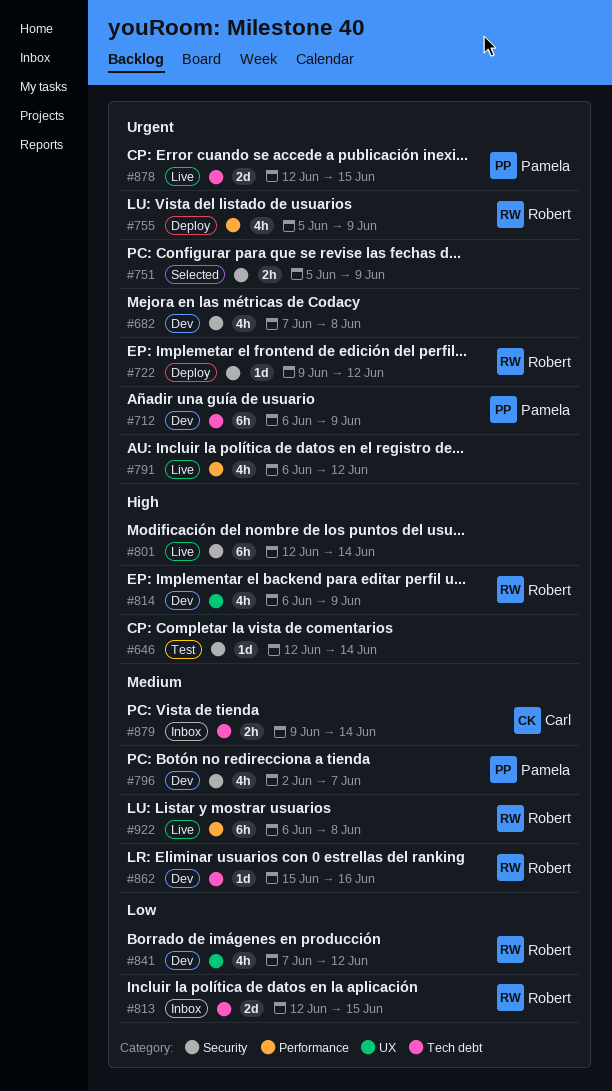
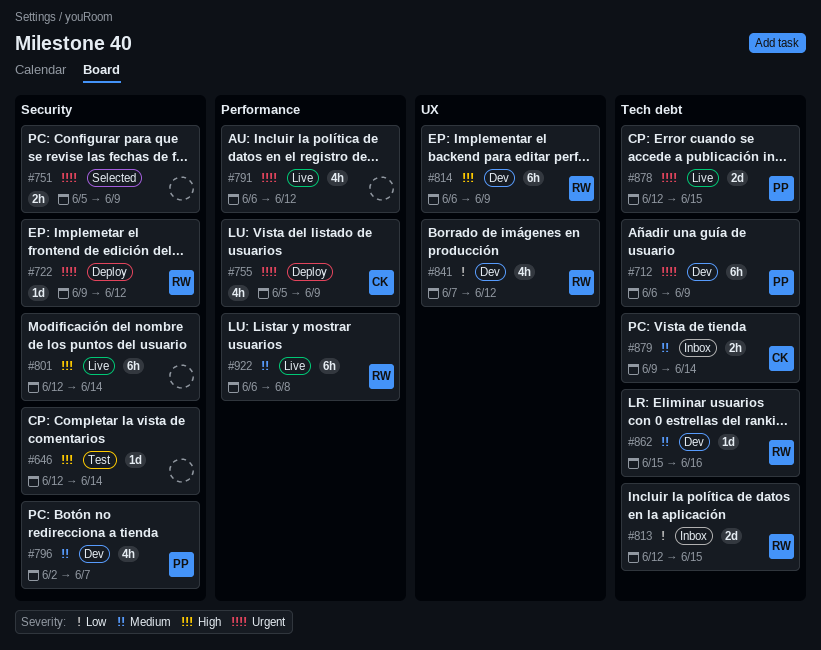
#682: present -> none
#755, owner: Robert -> Carl
#814, estimate: 4h -> 6h

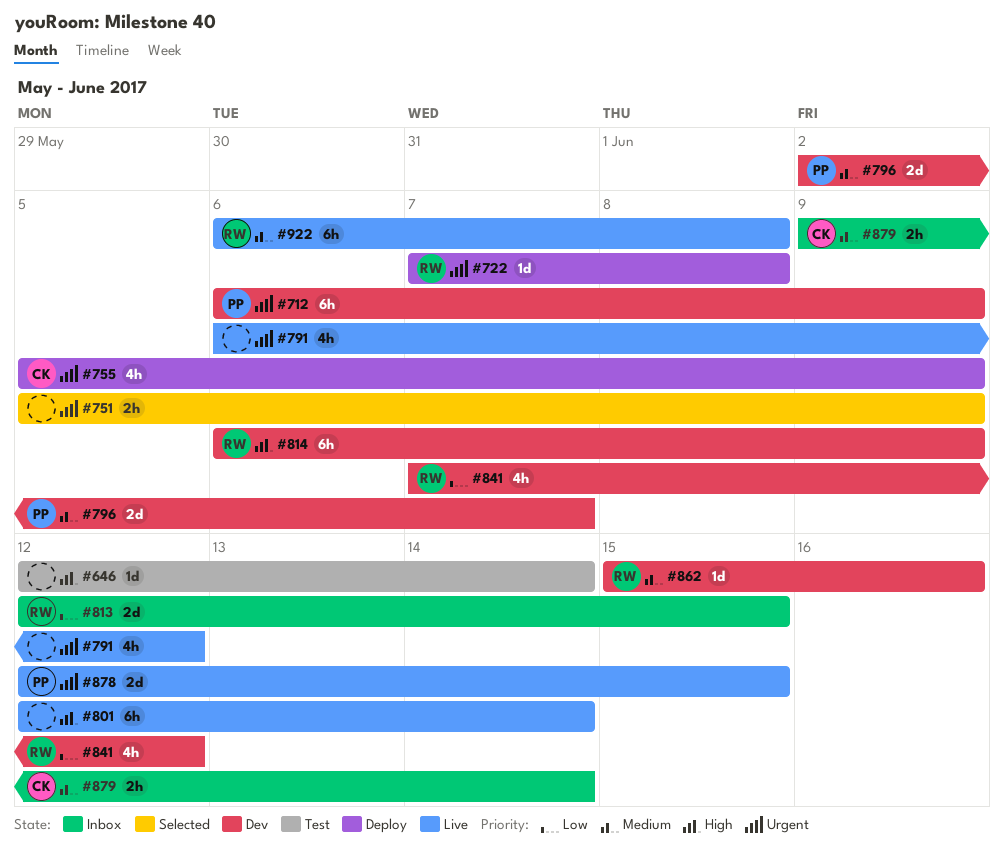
#722, start: Jun 9 -> Jun 7
#722, due: Jun 12 -> Jun 8
#796, estimate: 4h -> 2d

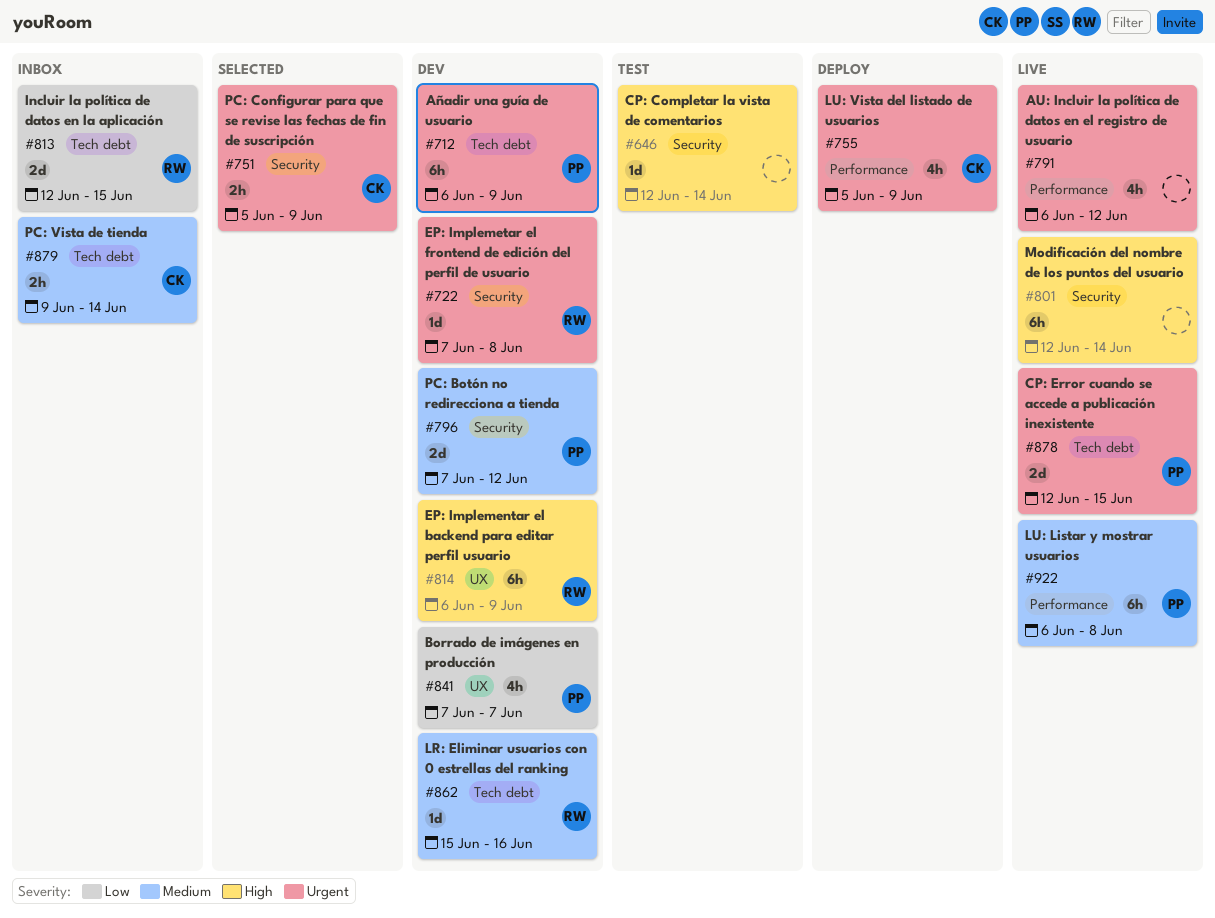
#722, status: Deploy -> Dev
#751, owner: none -> CK
#796, start: Jun 2 -> Jun 7
#796, due: Jun 7 -> Jun 12
#841, owner: RW -> PP
#841, due: Jun 12 -> Jun 7
#922, owner: RW -> PP

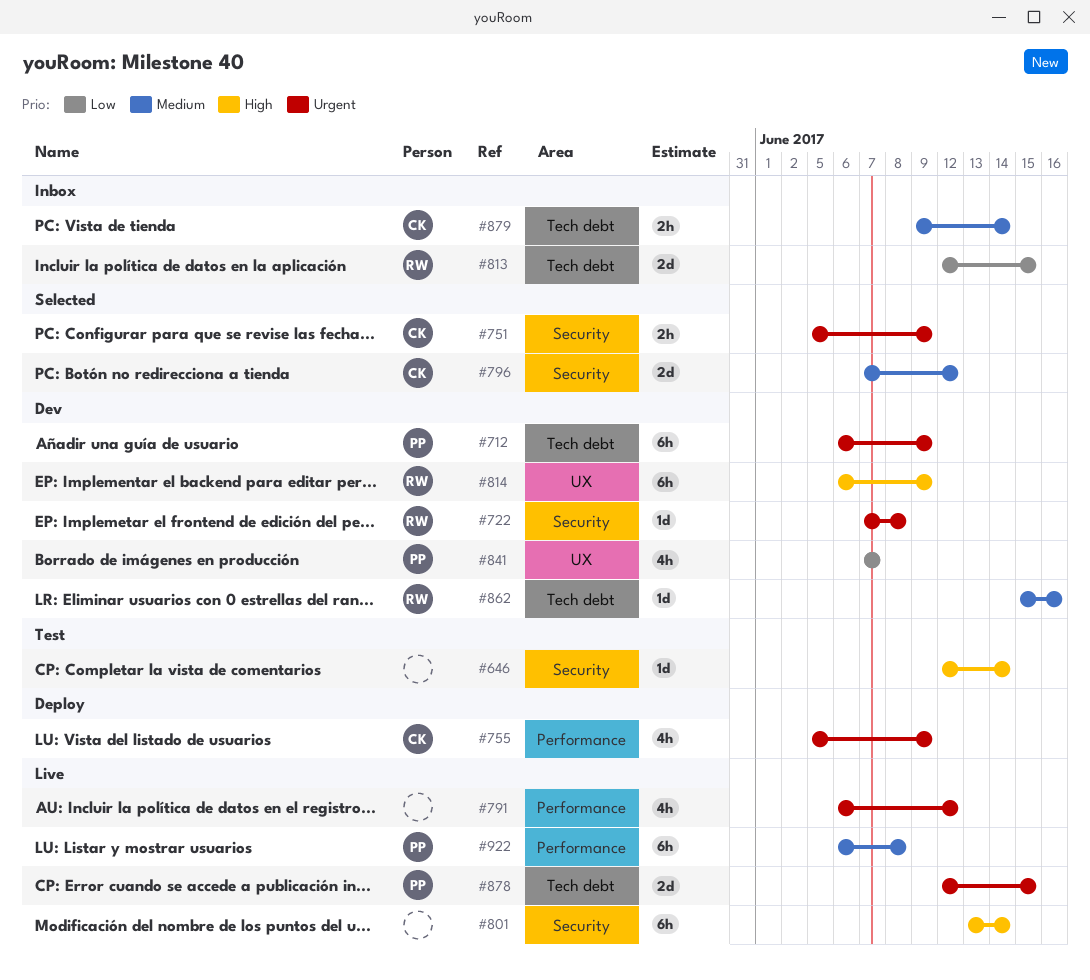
#796, status: Dev -> Selected
#796, owner: PP -> CK
#801, start: Jun 12 -> Jun 13

